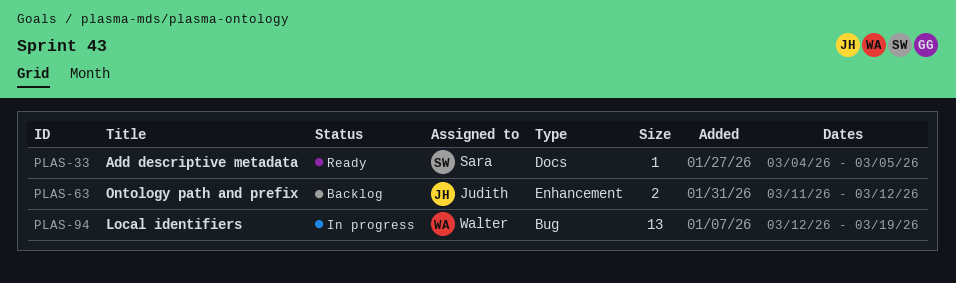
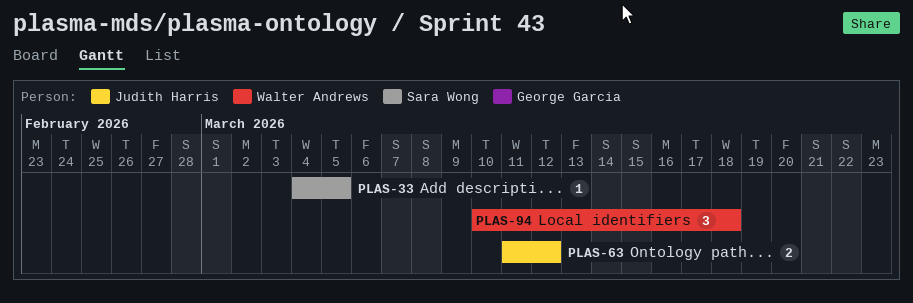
PLAS-94, estimate: 13 -> 3
PLAS-94, start: Mar 12 -> Mar 10
PLAS-94, due: Mar 19 -> Mar 18

